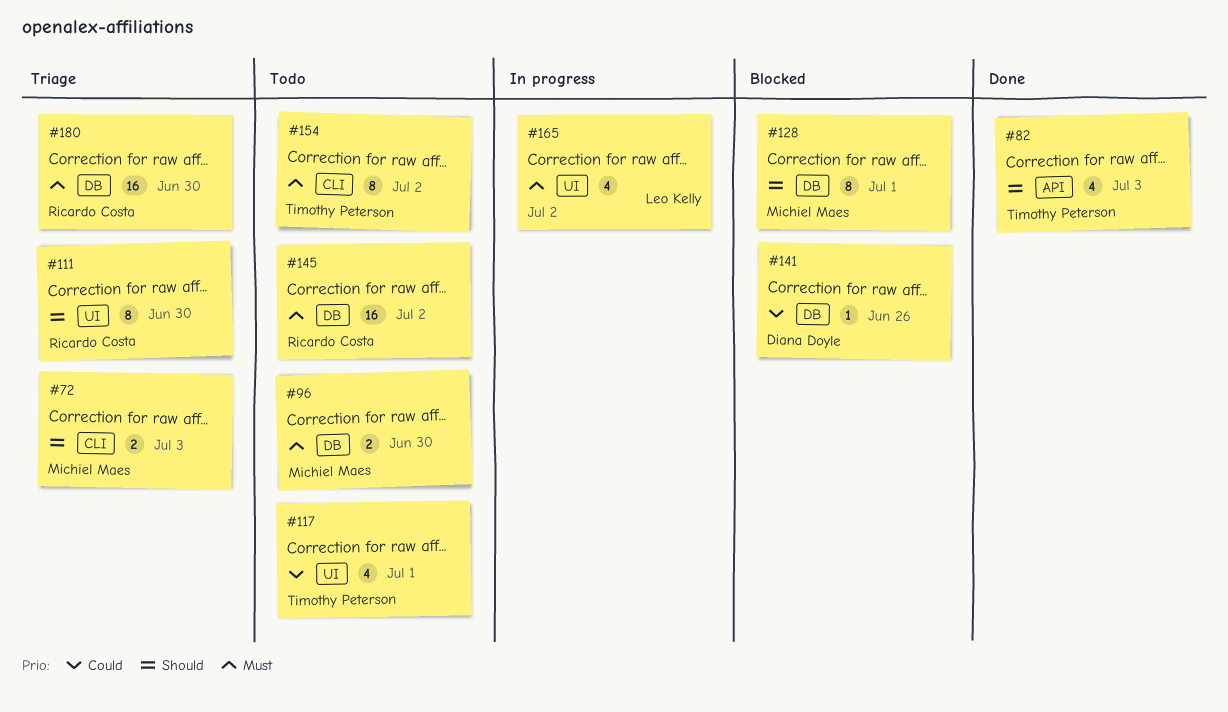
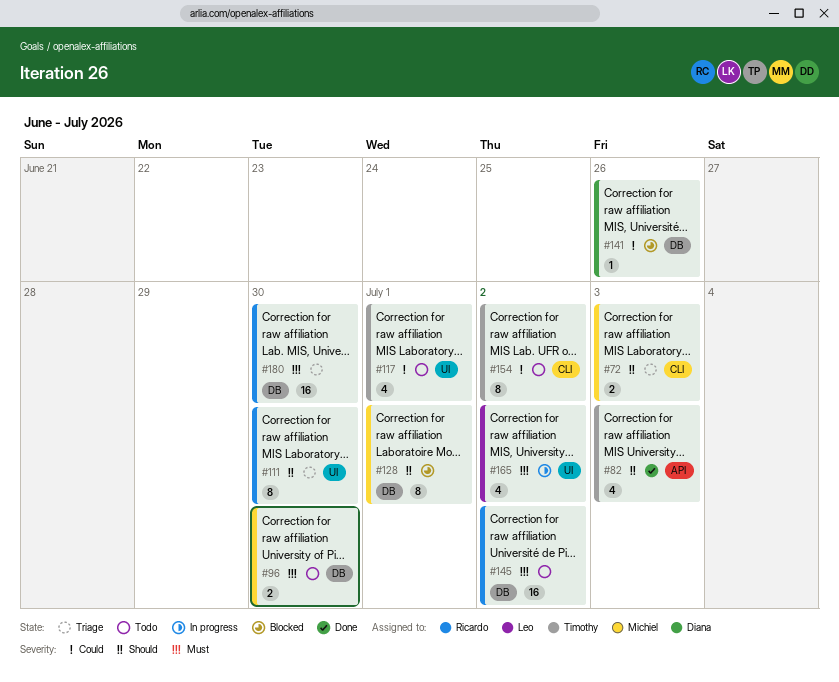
#154, priority: Must -> Could

